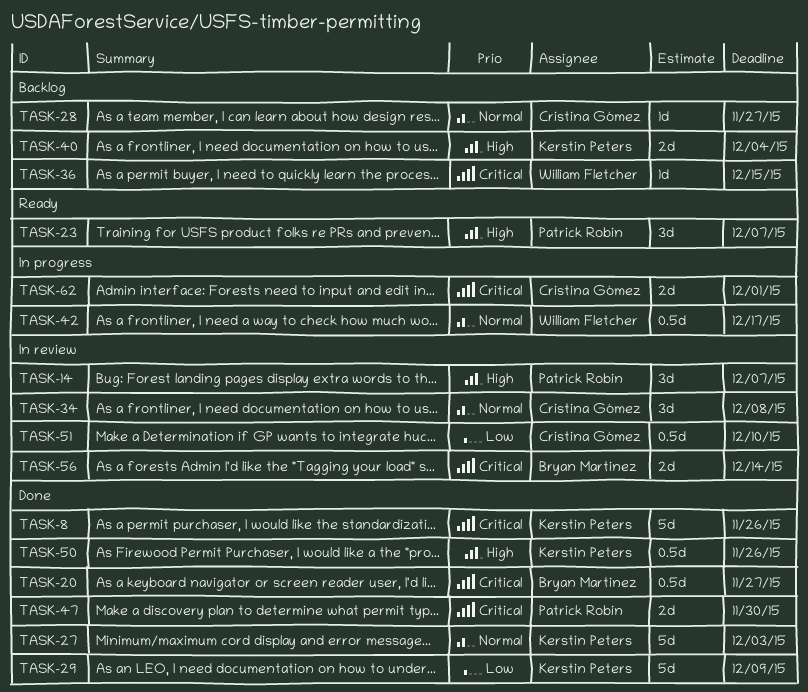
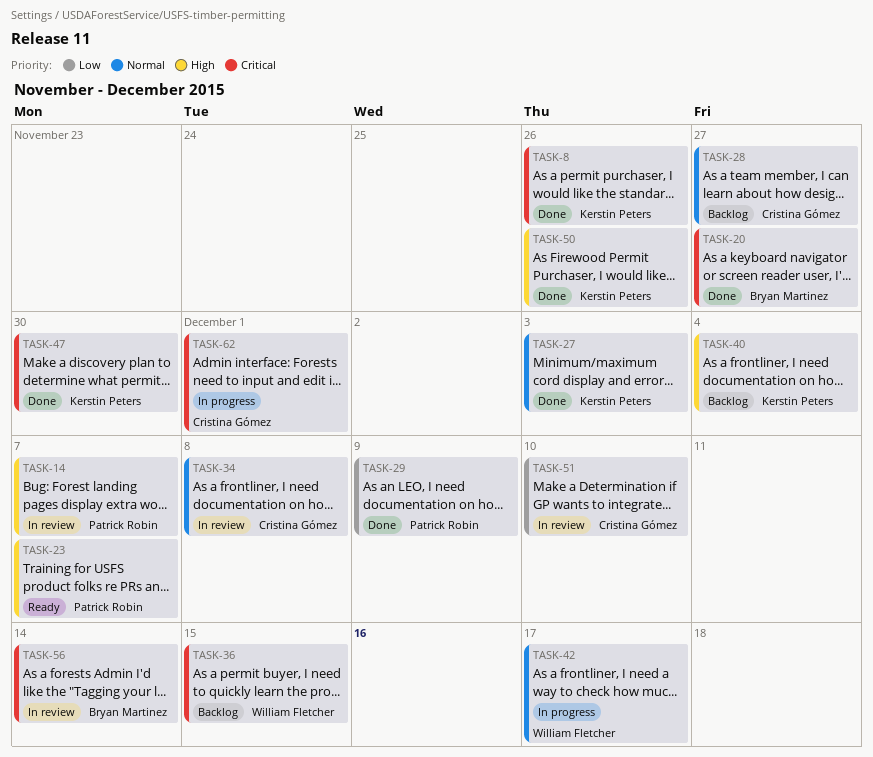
TASK-29, owner: Kerstin Peters -> Patrick Robin
TASK-47, owner: Patrick Robin -> Kerstin Peters

